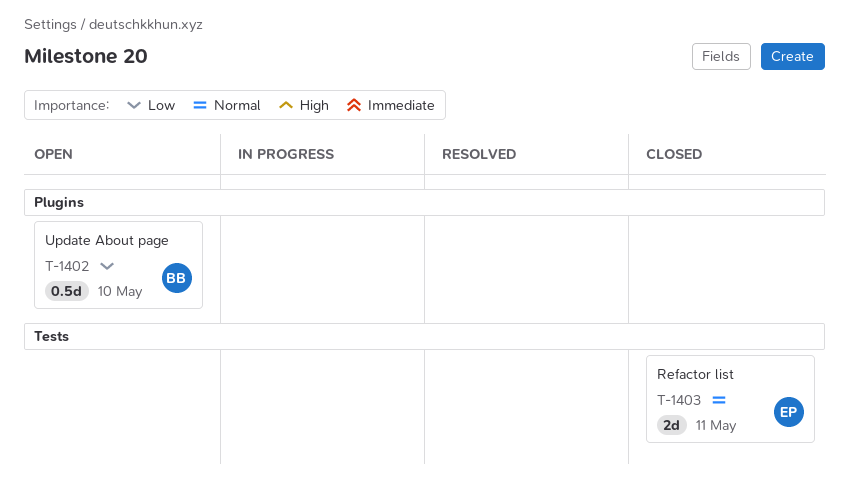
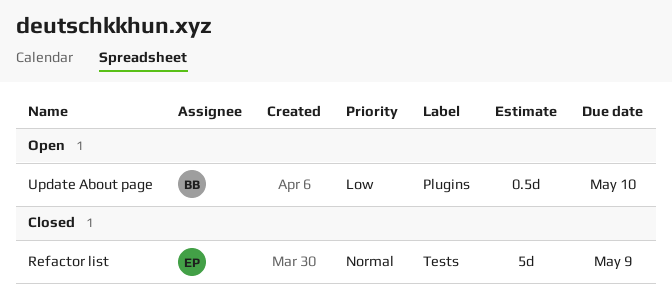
Refactor list, estimate: 2d -> 5d
Refactor list, due: May 11 -> May 9

